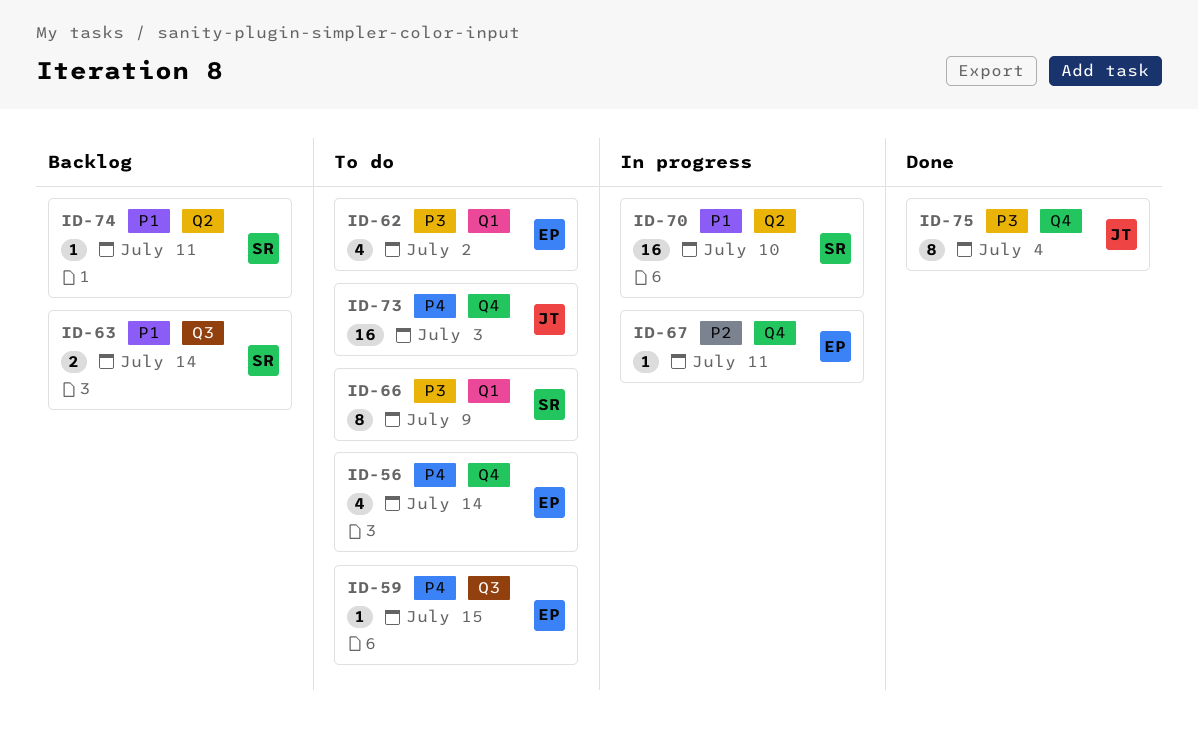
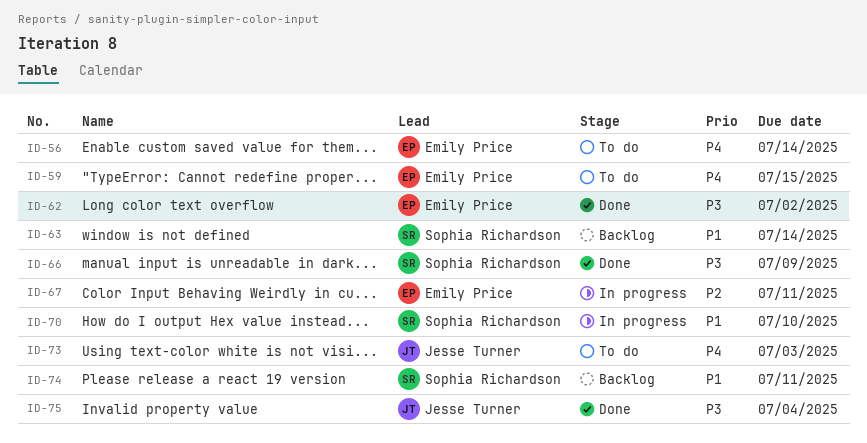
ID-62, status: To do -> Done
ID-66, status: To do -> Done

